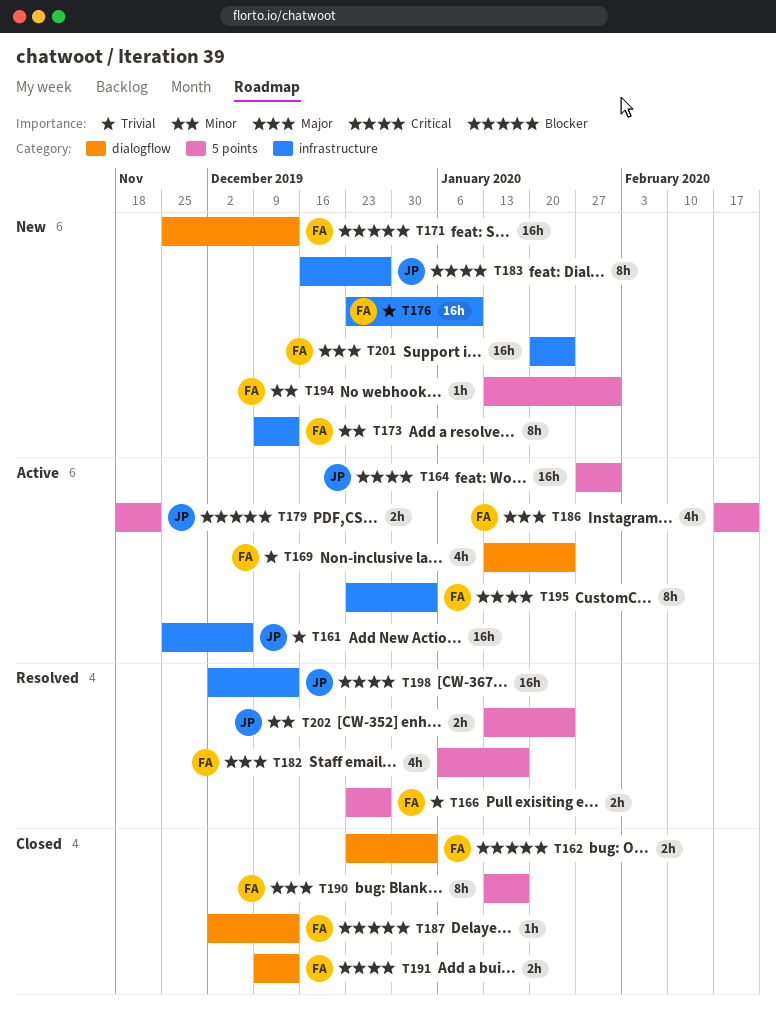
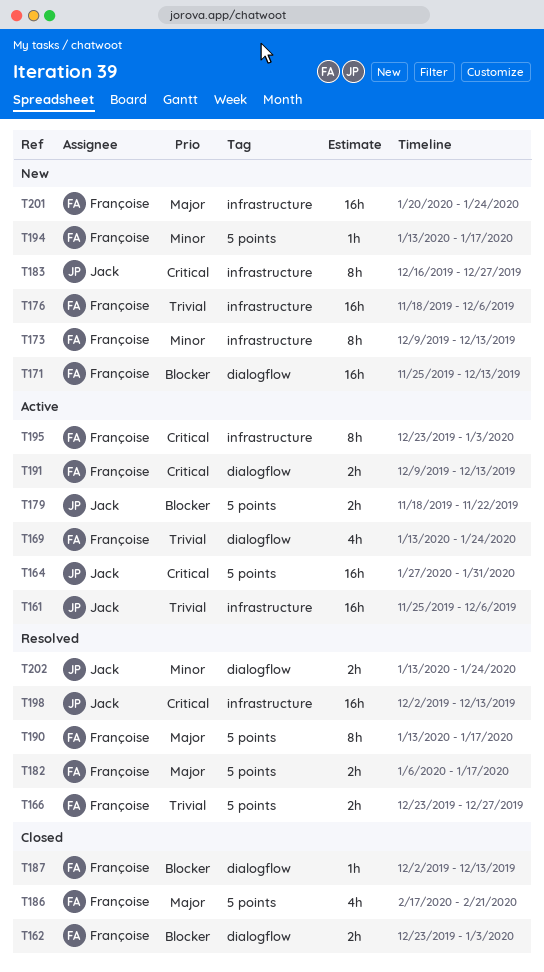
T176, start: Dec 23 -> Nov 18
T176, due: Jan 10 -> Dec 6
T182, estimate: 4h -> 2h
T186, status: Active -> Closed
T190, status: Closed -> Resolved
T191, status: Closed -> Active
T194, due: Jan 31 -> Jan 17
T202, label: 5 points -> dialogflow

